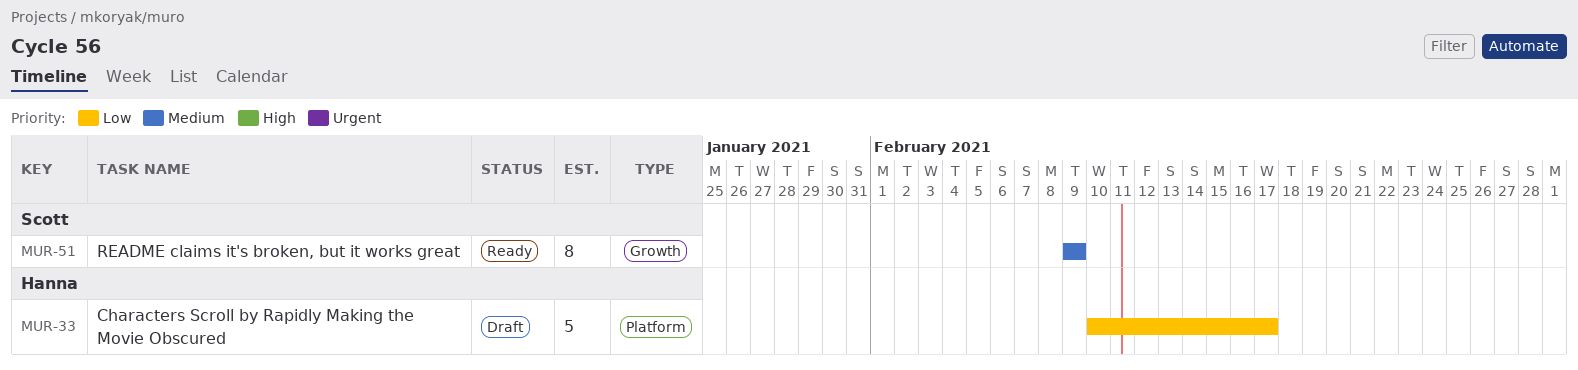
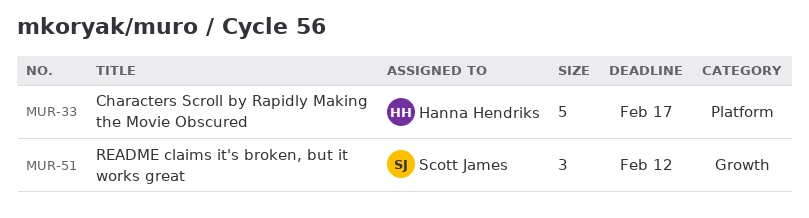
MUR-51, estimate: 8 -> 3
MUR-51, due: Feb 9 -> Feb 12

